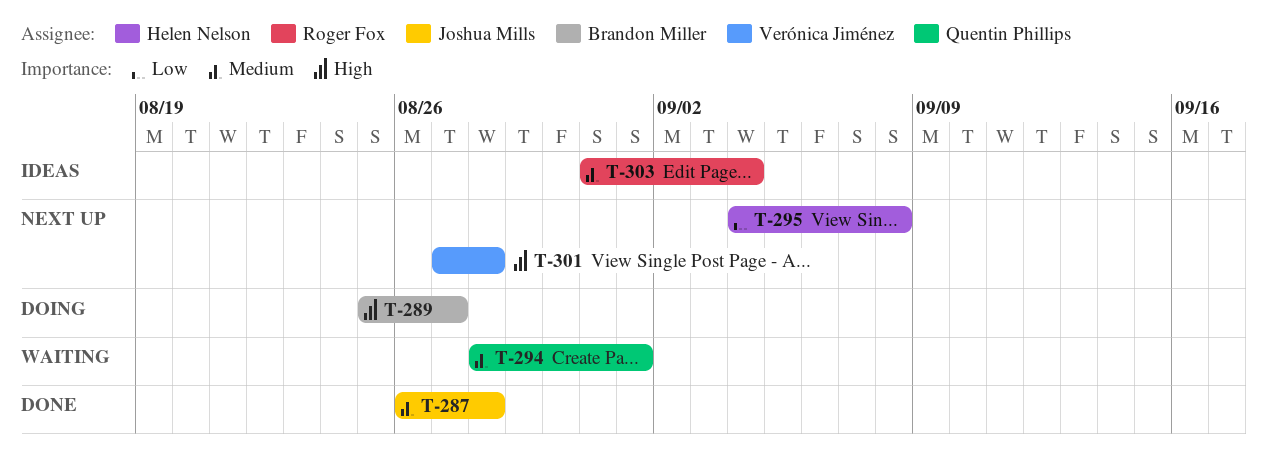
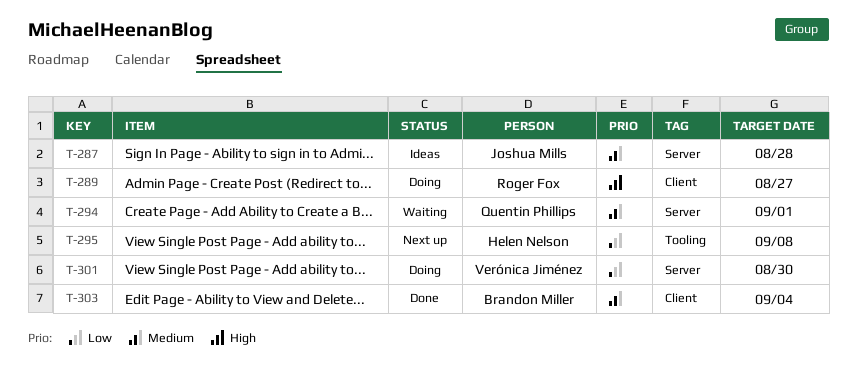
T-287, status: Done -> Ideas
T-289, owner: Brandon Miller -> Roger Fox
T-301, status: Next up -> Doing
T-301, priority: High -> Low
T-301, due: Aug 28 -> Aug 30
T-303, status: Ideas -> Done
T-303, owner: Roger Fox -> Brandon Miller

